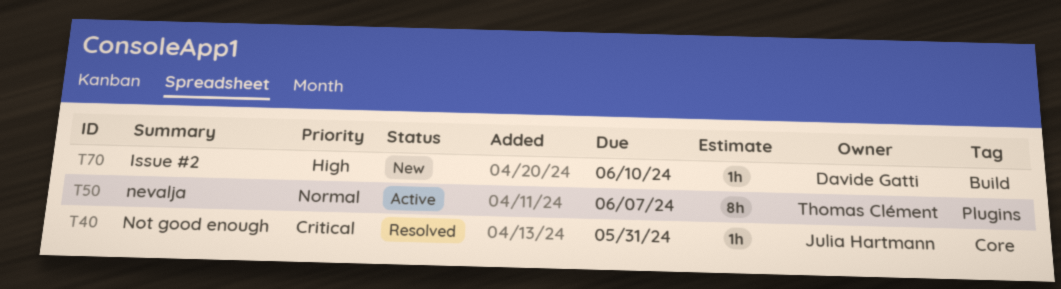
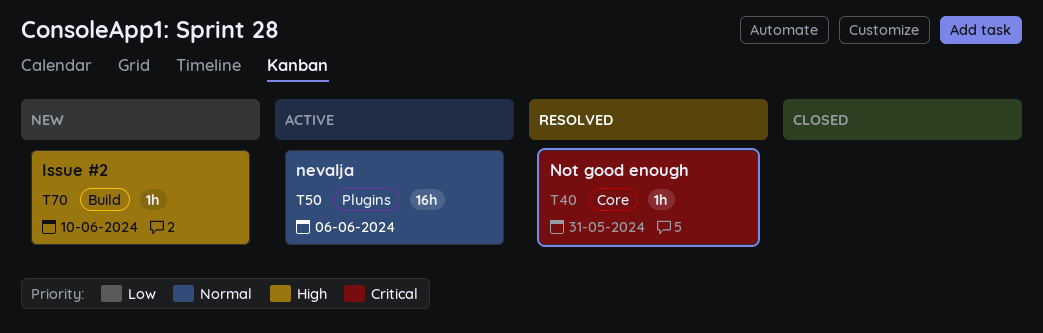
T50, estimate: 8h -> 16h
T50, due: Jun 7 -> Jun 6

